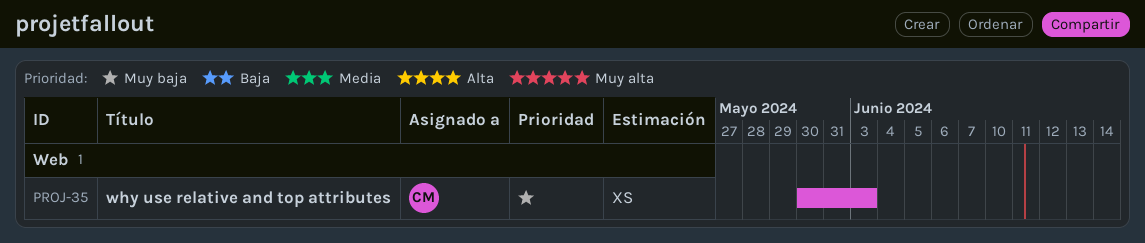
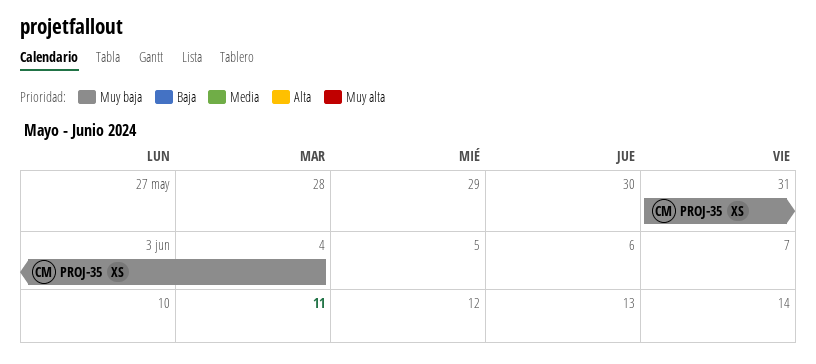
PROJ-35, start: May 30 -> May 31
PROJ-35, due: Jun 3 -> Jun 4

